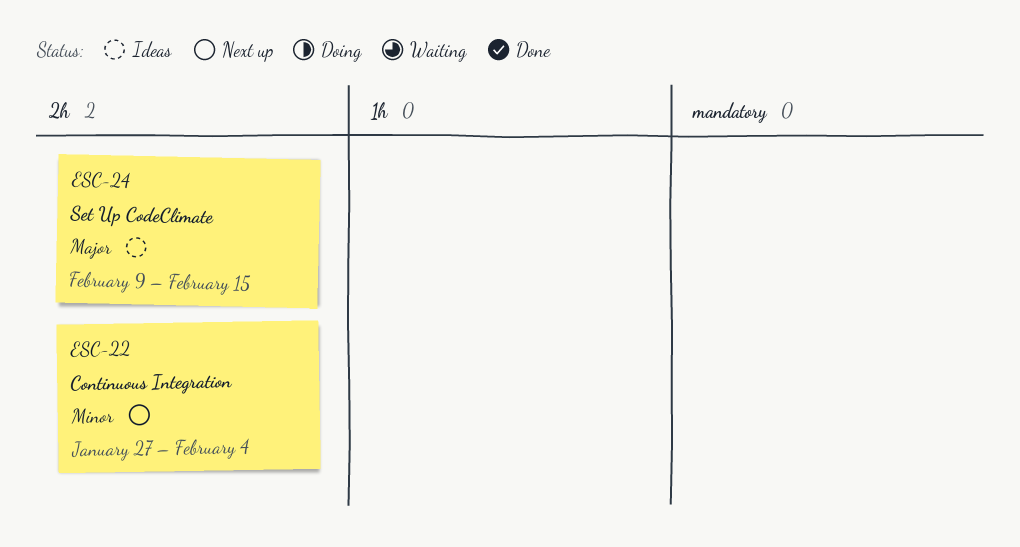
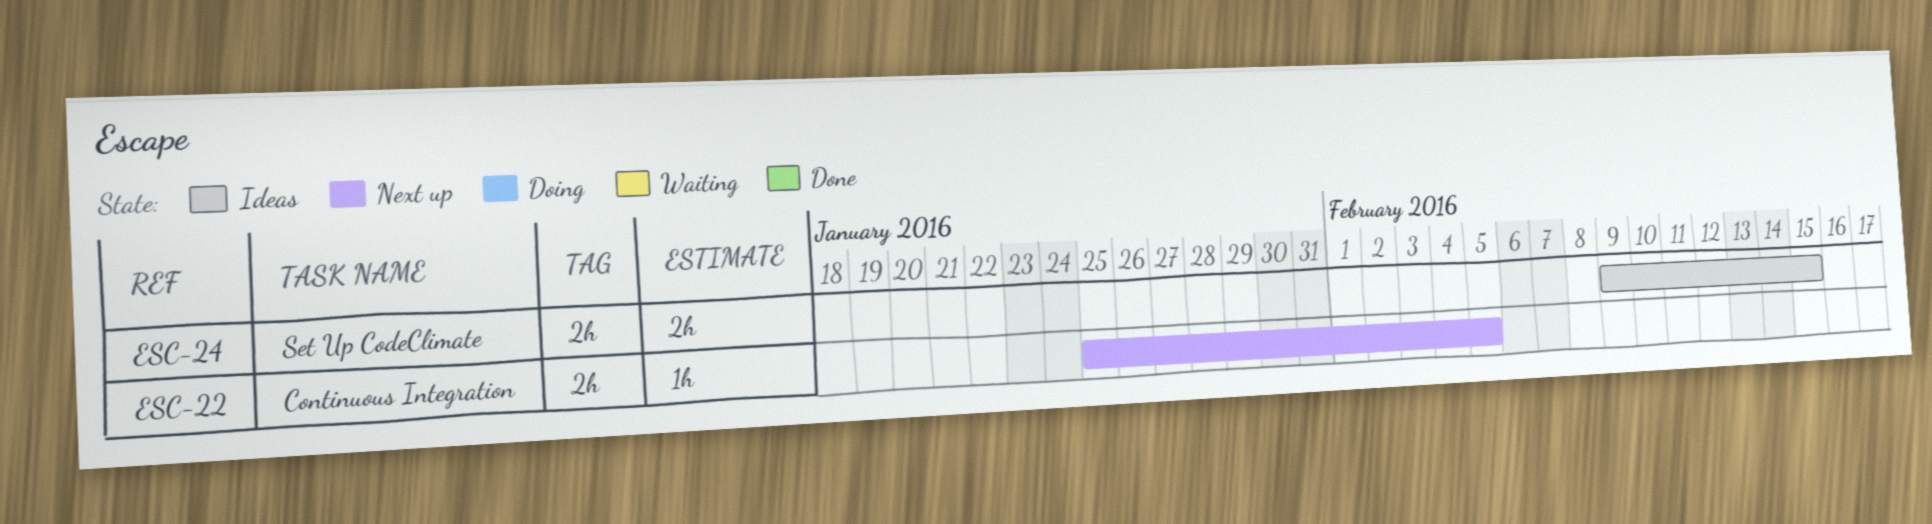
ESC-22, start: Jan 27 -> Jan 25
ESC-22, due: Feb 4 -> Feb 5

